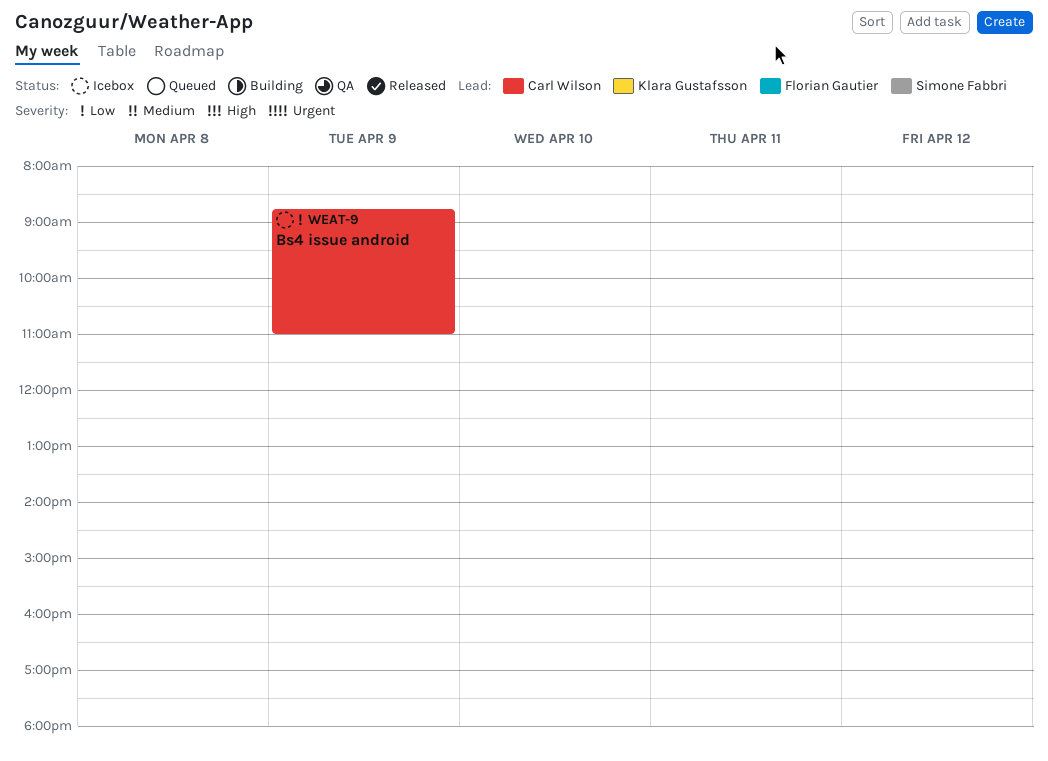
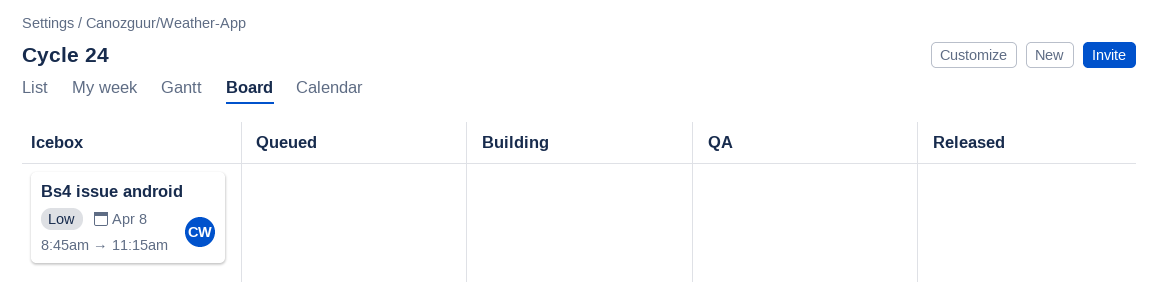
Bs4 issue android, day: Apr 9 -> Apr 8
Bs4 issue android, ends: 11:00 -> 11:15

